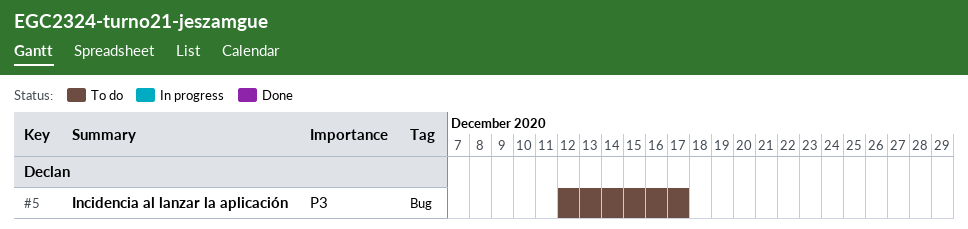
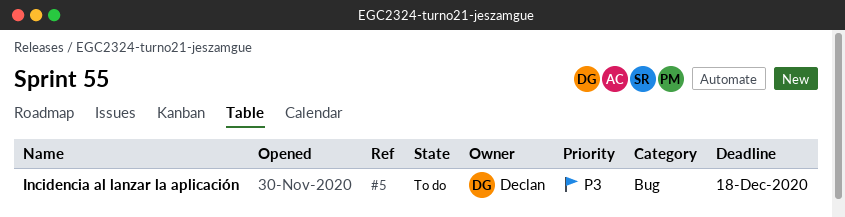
#5, due: Dec 17 -> Dec 18

